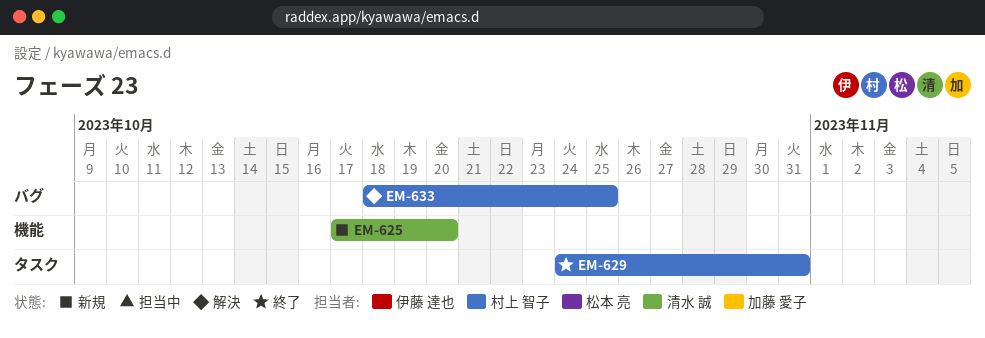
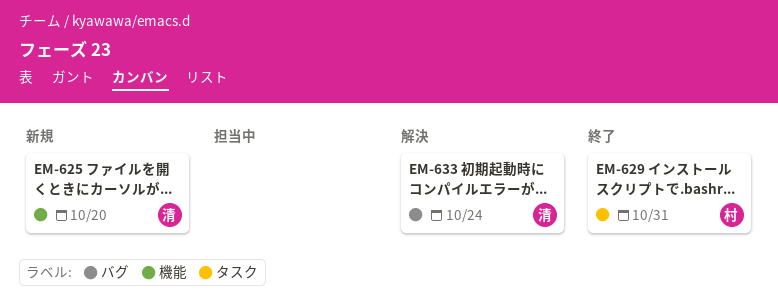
EM-633, owner: 村上 智子 -> 清水 誠
EM-633, due: Oct 25 -> Oct 24

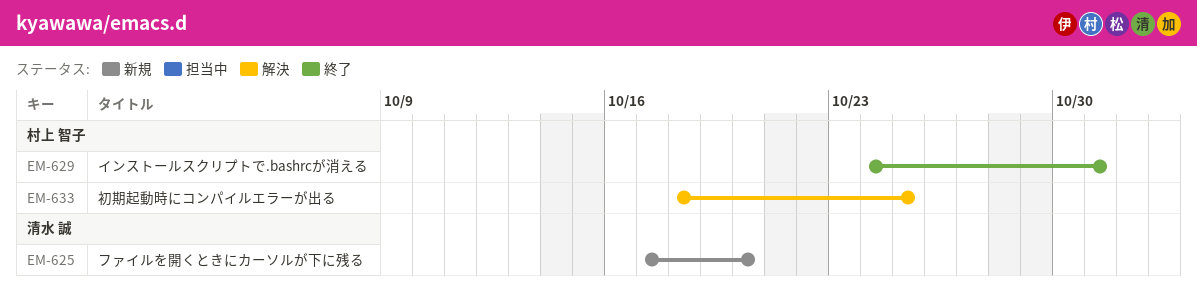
EM-633, owner: 清水 誠 -> 村上 智子
EM-633, due: Oct 24 -> Oct 25

